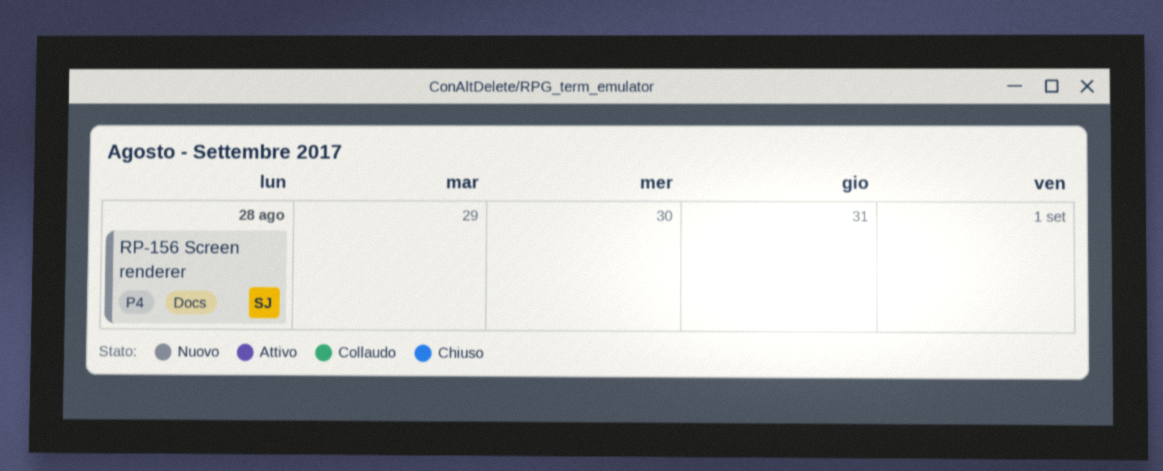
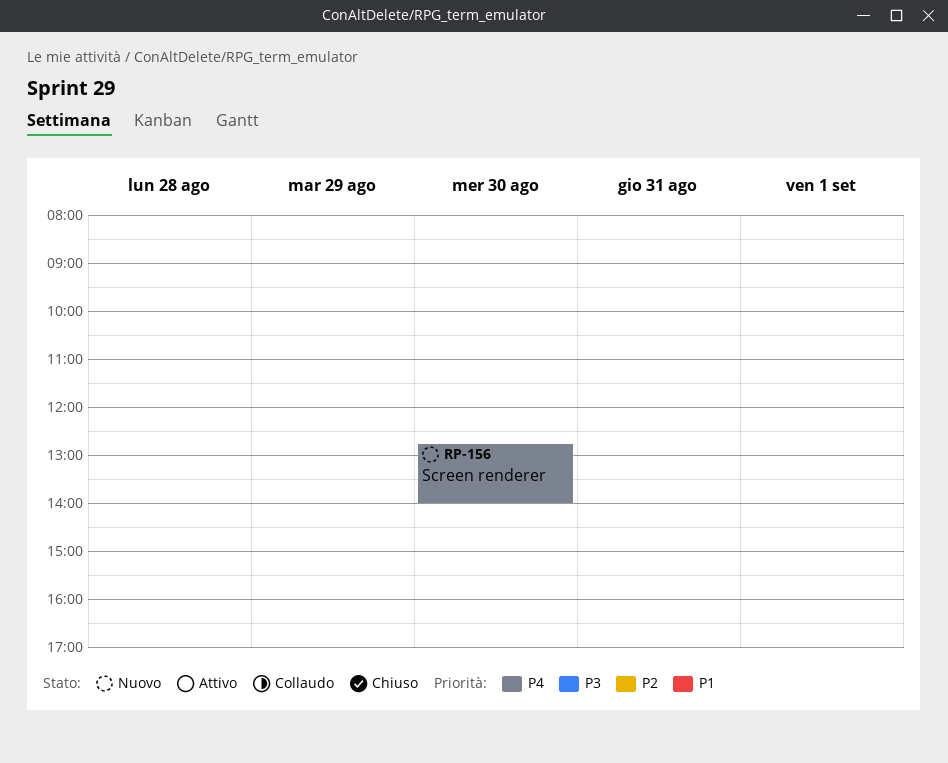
RP-156, day: Aug 28 -> Aug 30

